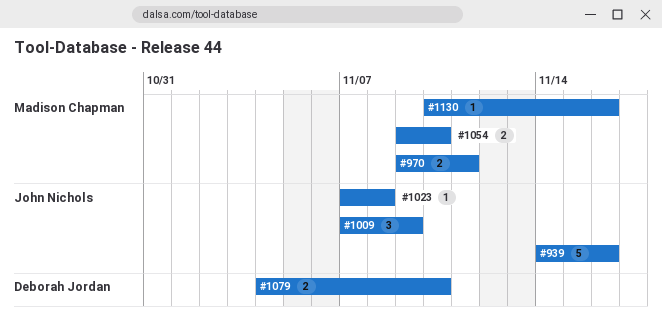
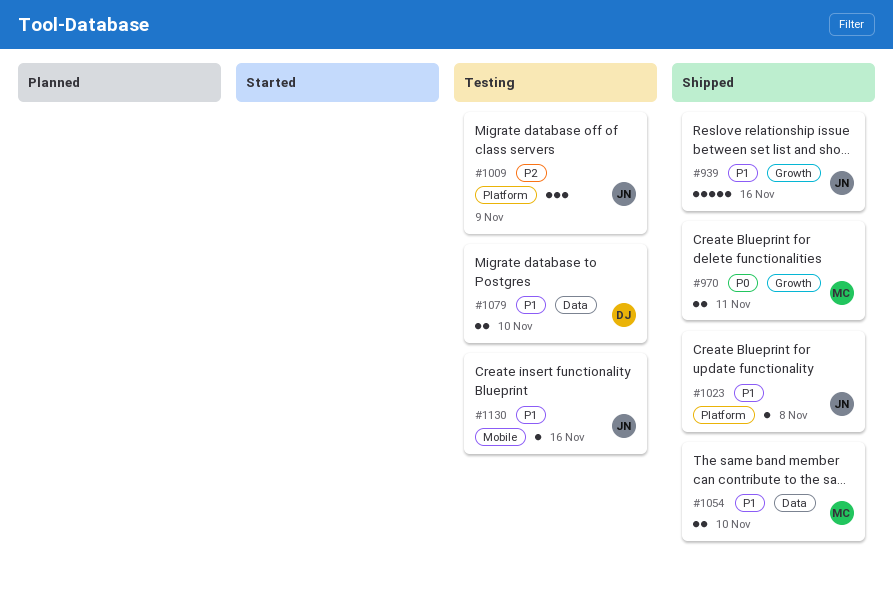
#1130, owner: Madison Chapman -> John Nichols

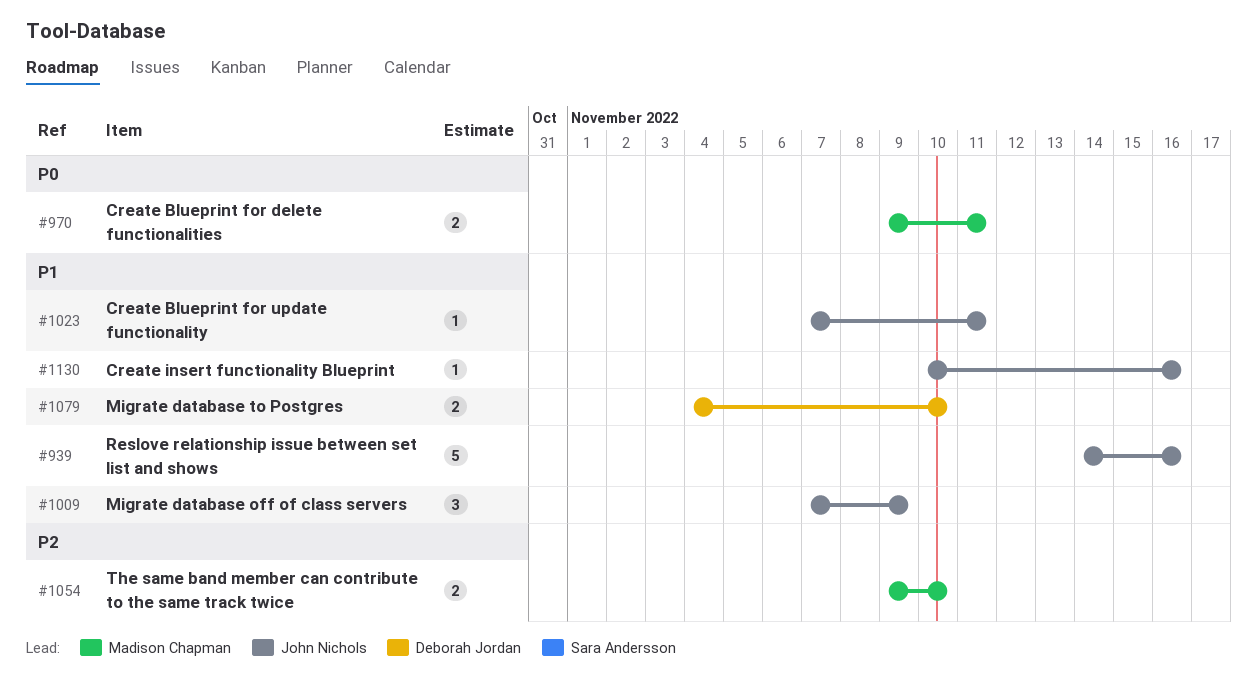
#1009, priority: P2 -> P1
#1023, due: Nov 8 -> Nov 11
#1054, priority: P1 -> P2

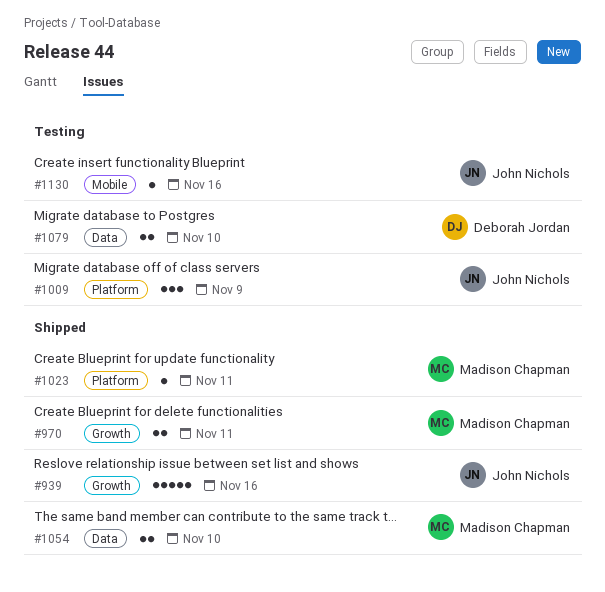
#1023, owner: John Nichols -> Madison Chapman

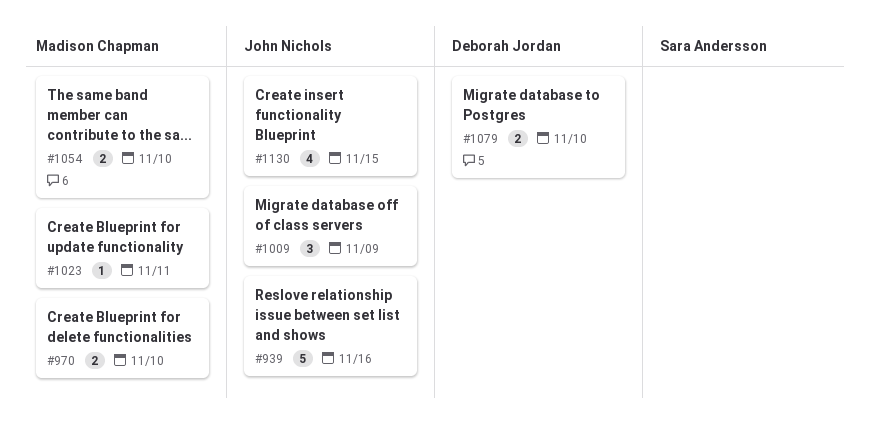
#970, due: Nov 11 -> Nov 10
#1130, estimate: 1 -> 4
#1130, due: Nov 16 -> Nov 15

